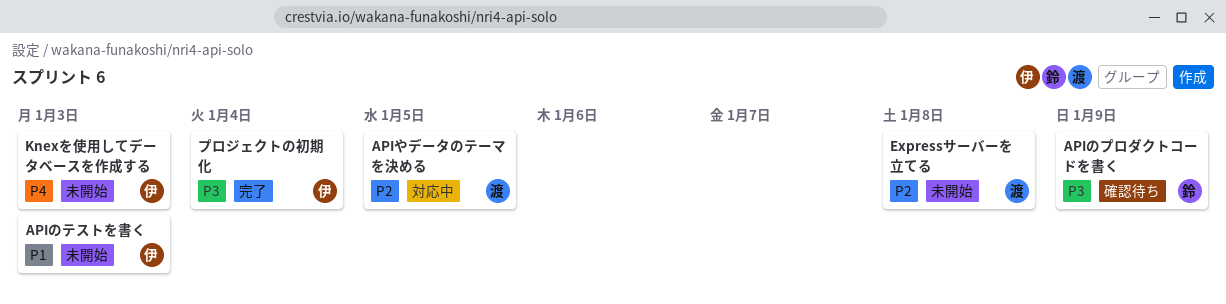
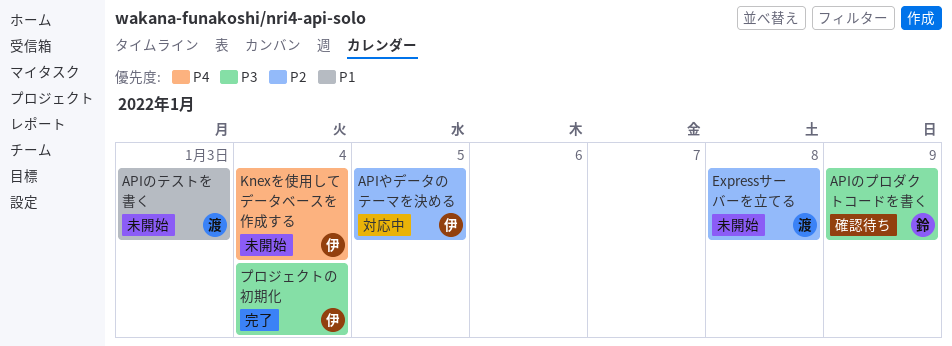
APIのテストを書く, owner: 伊 -> 渡
APIやデータのテーマを決める, owner: 渡 -> 伊
Knexを使用してデータベースを作成する, due: Jan 3 -> Jan 4

